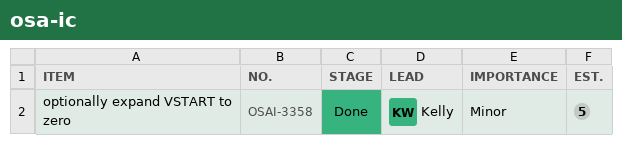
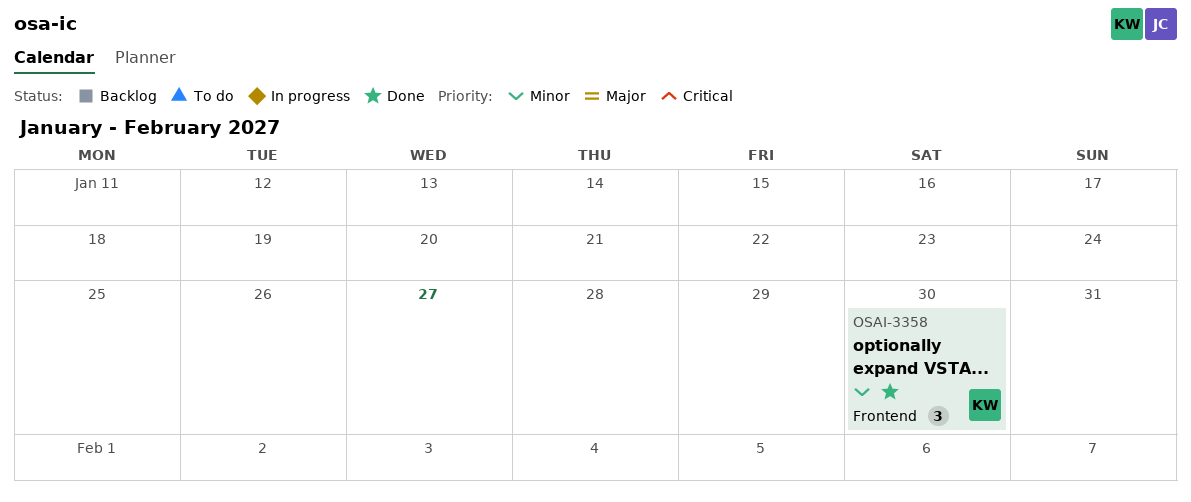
OSAI-3358, estimate: 5 -> 3

